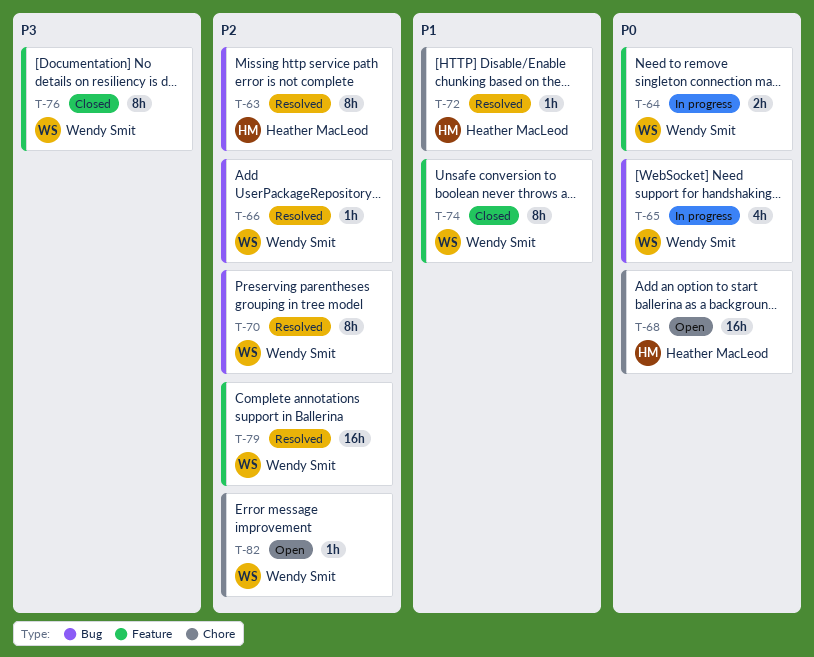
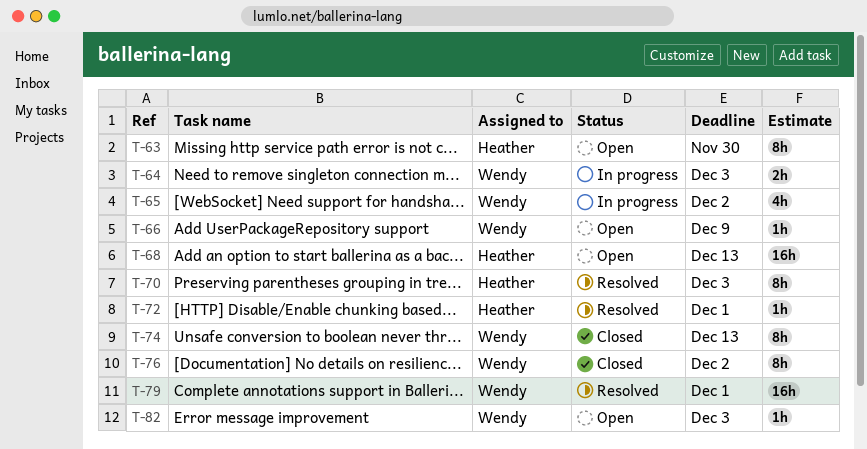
T-63, status: Resolved -> Open
T-66, status: Resolved -> Open
T-70, owner: Wendy Smit -> Heather MacLeod

